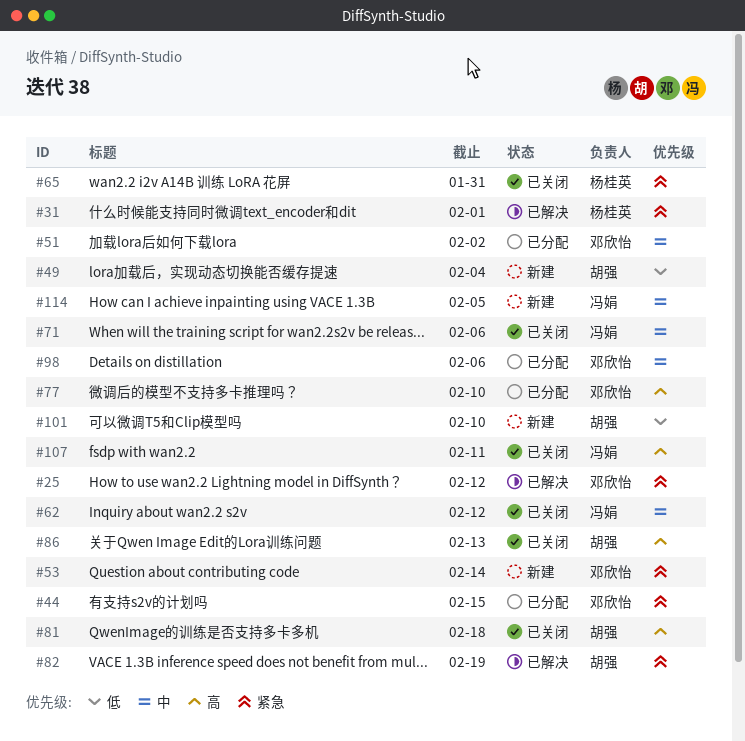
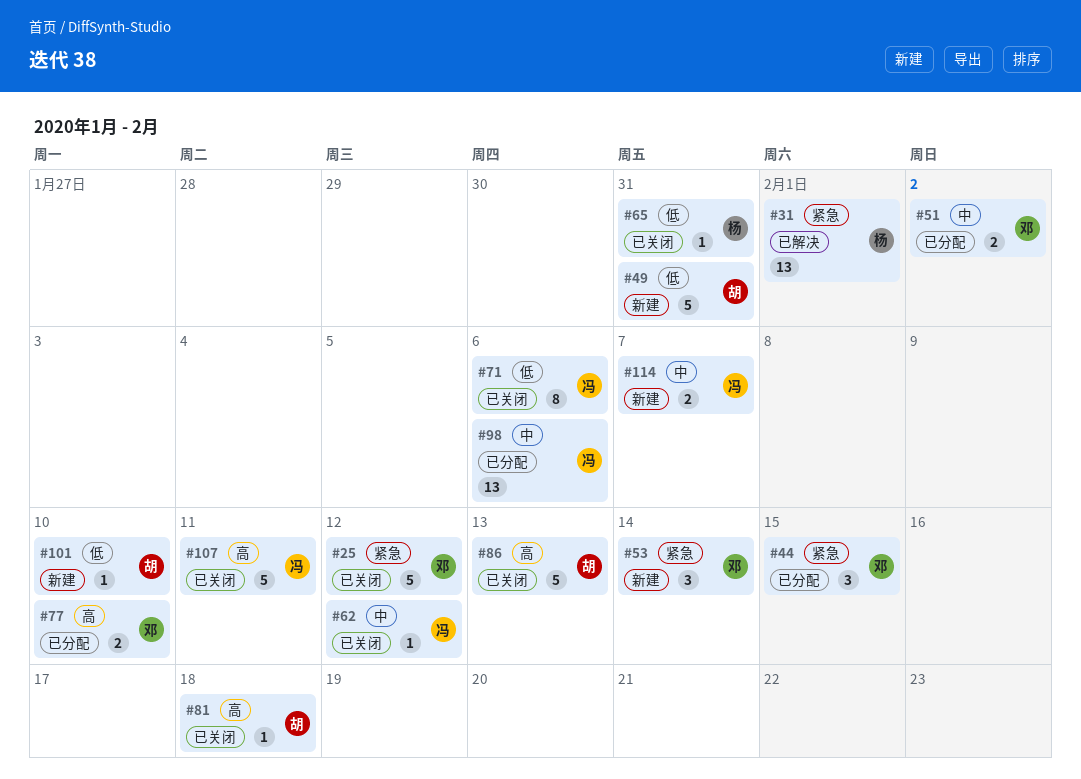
#25, status: 已解决 -> 已关闭
#49, due: Feb 4 -> Jan 31
#65, priority: 紧急 -> 低
#71, priority: 中 -> 低
#82: present -> none
#98, owner: 邓欣怡 -> 冯娟
#114, due: Feb 5 -> Feb 7

